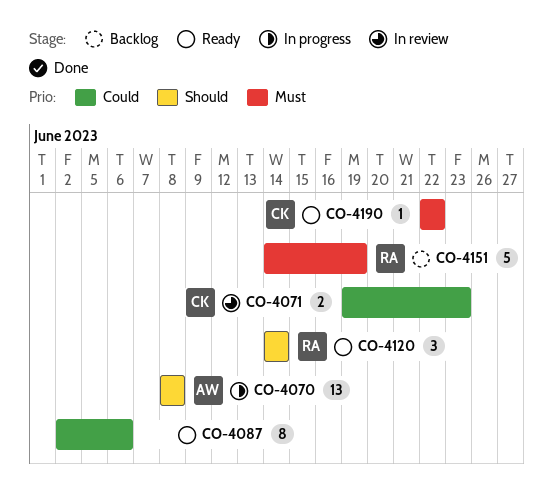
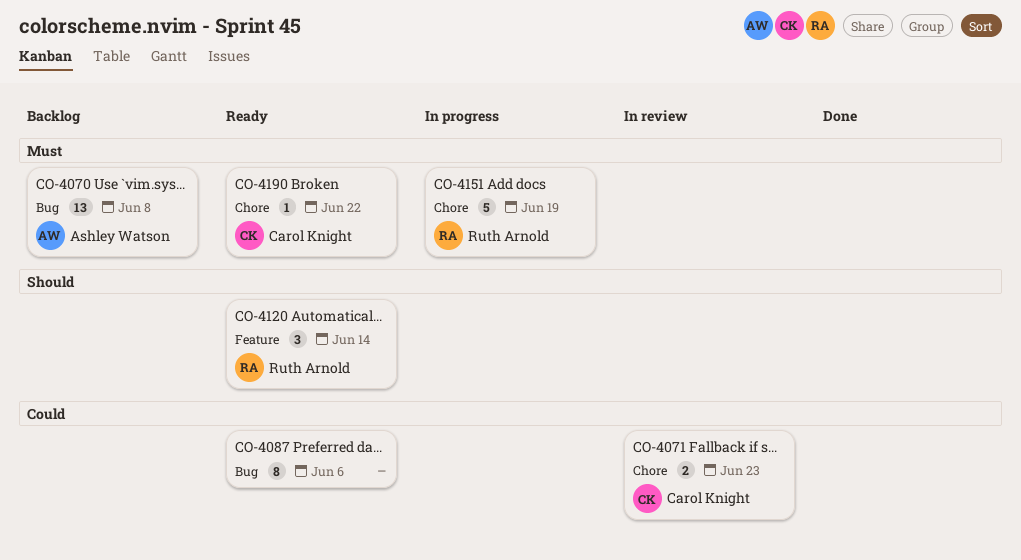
CO-4070, status: In progress -> Backlog
CO-4070, priority: Should -> Must
CO-4151, status: Backlog -> In progress

